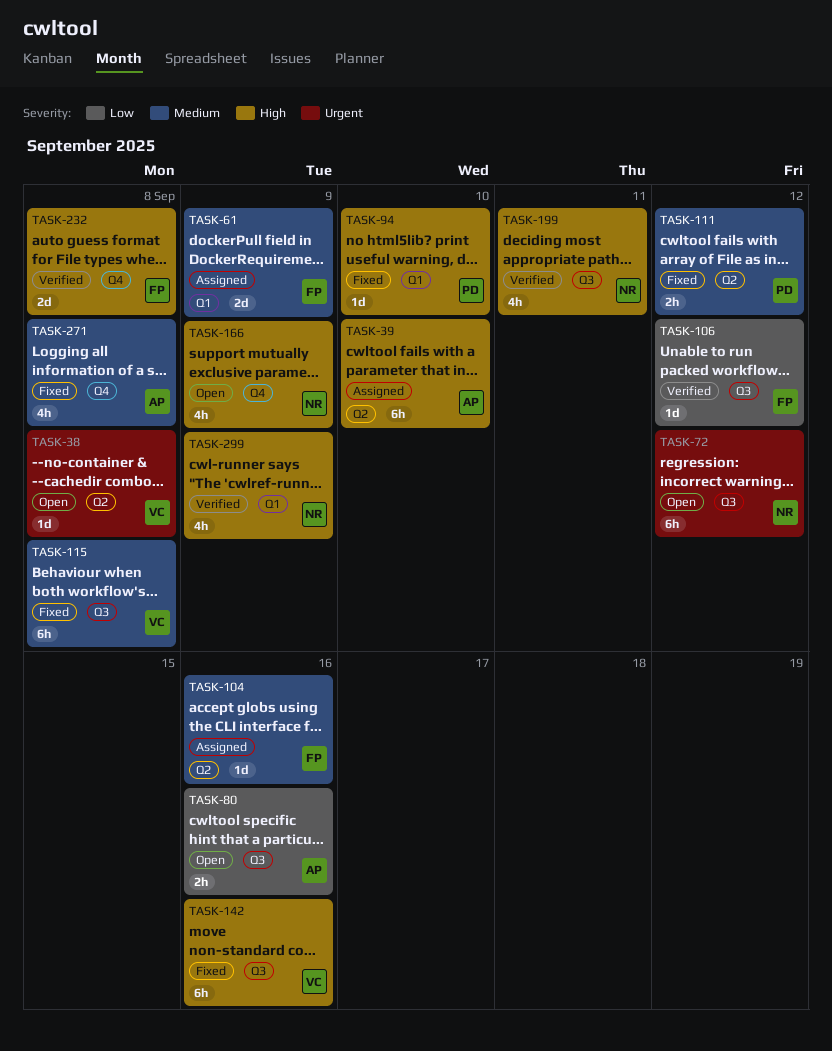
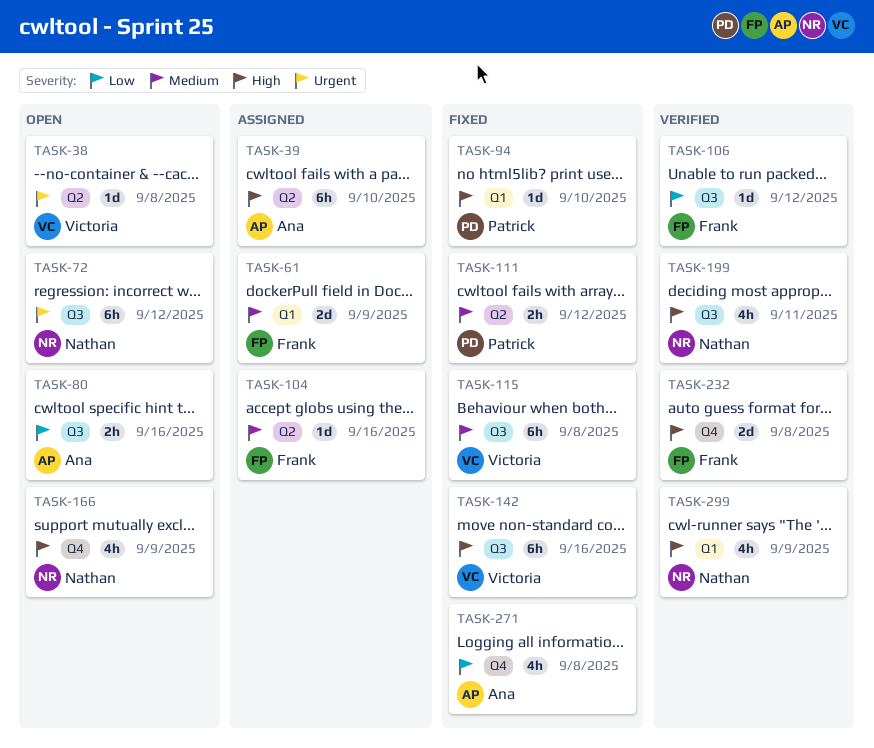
TASK-271, priority: Medium -> Low

